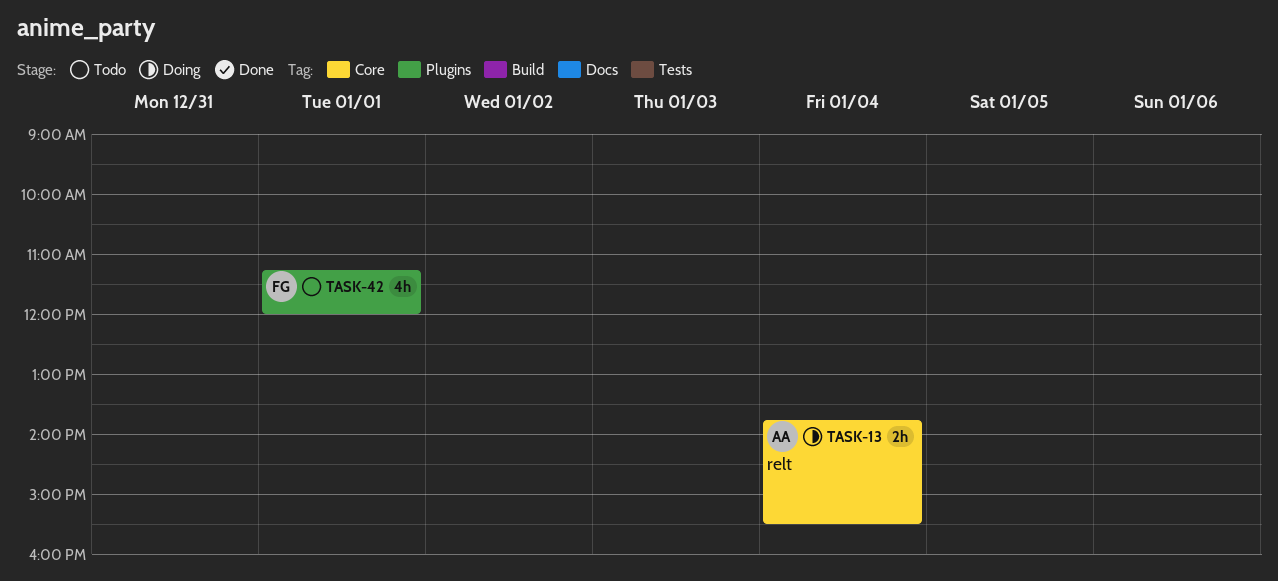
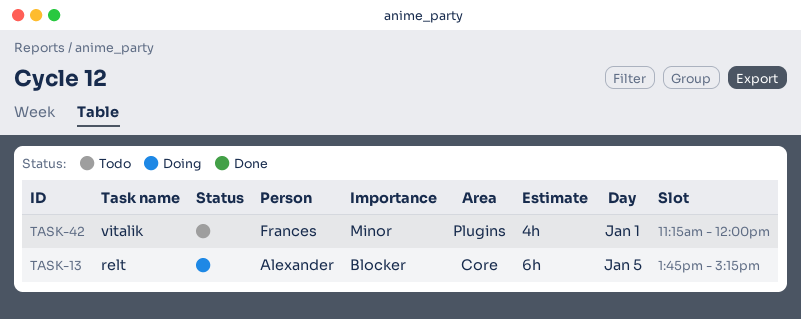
TASK-13, estimate: 2h -> 6h
TASK-13, day: Jan 4 -> Jan 5
TASK-13, ends: 15:30 -> 15:15

